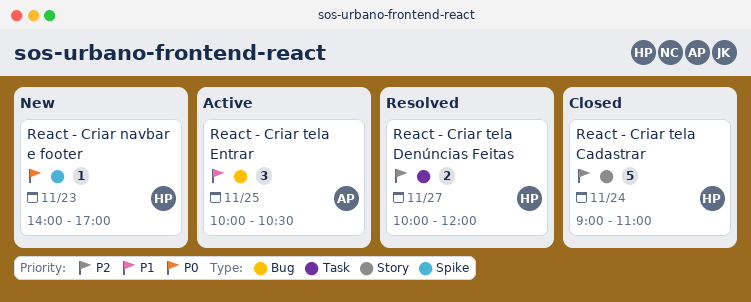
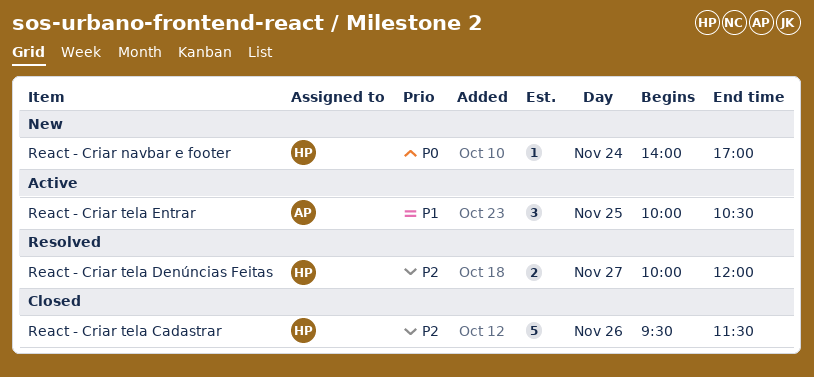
React - Criar navbar e footer, day: Nov 23 -> Nov 24
React - Criar tela Cadastrar, day: Nov 24 -> Nov 26
React - Criar tela Cadastrar, begins: 09:00 -> 09:30
React - Criar tela Cadastrar, ends: 11:00 -> 11:30

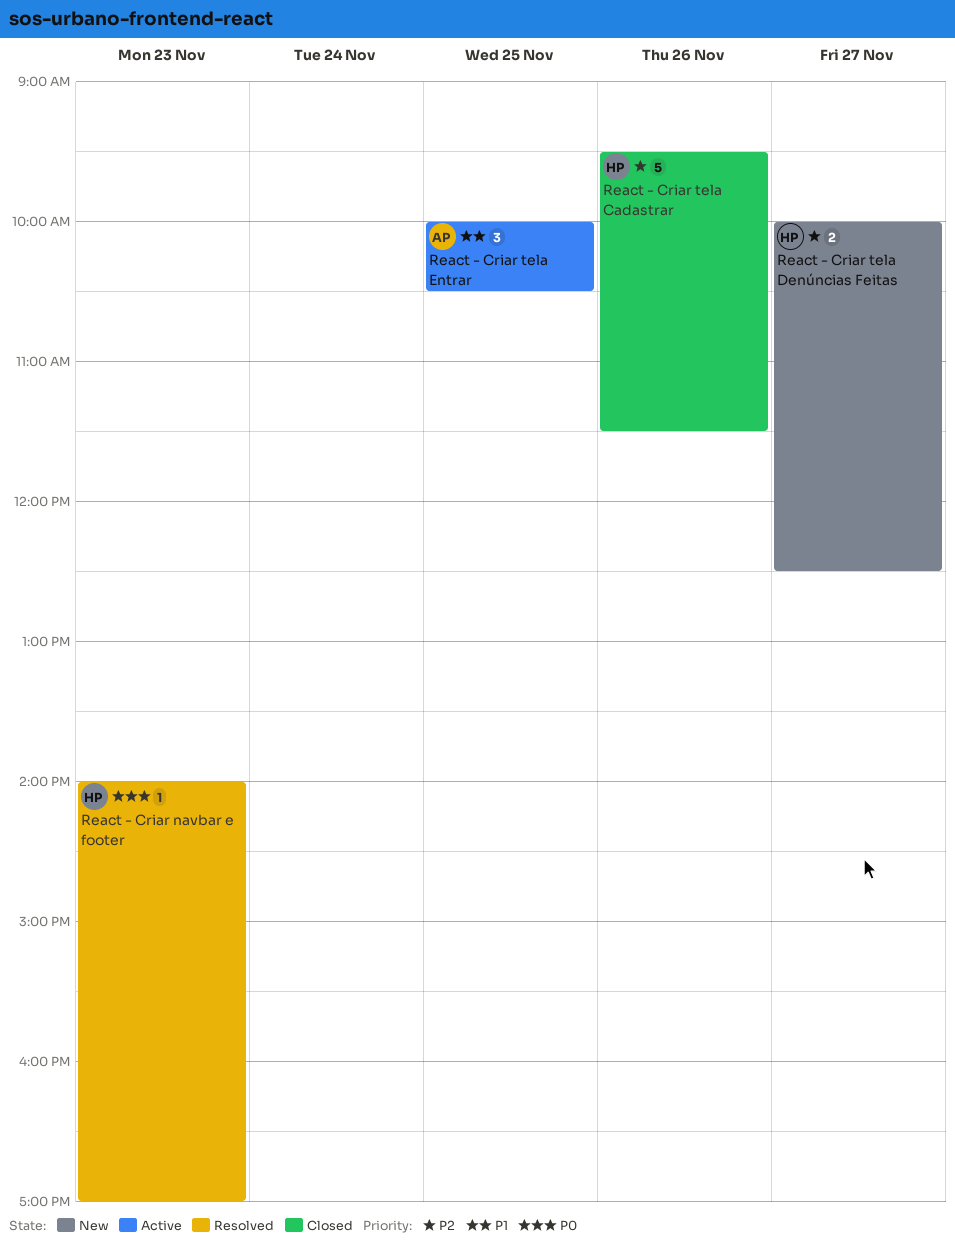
React - Criar navbar e footer, status: New -> Resolved
React - Criar navbar e footer, day: Nov 24 -> Nov 23
React - Criar tela Denúncias Feitas, status: Resolved -> New
React - Criar tela Denúncias Feitas, ends: 12:00 -> 12:30

